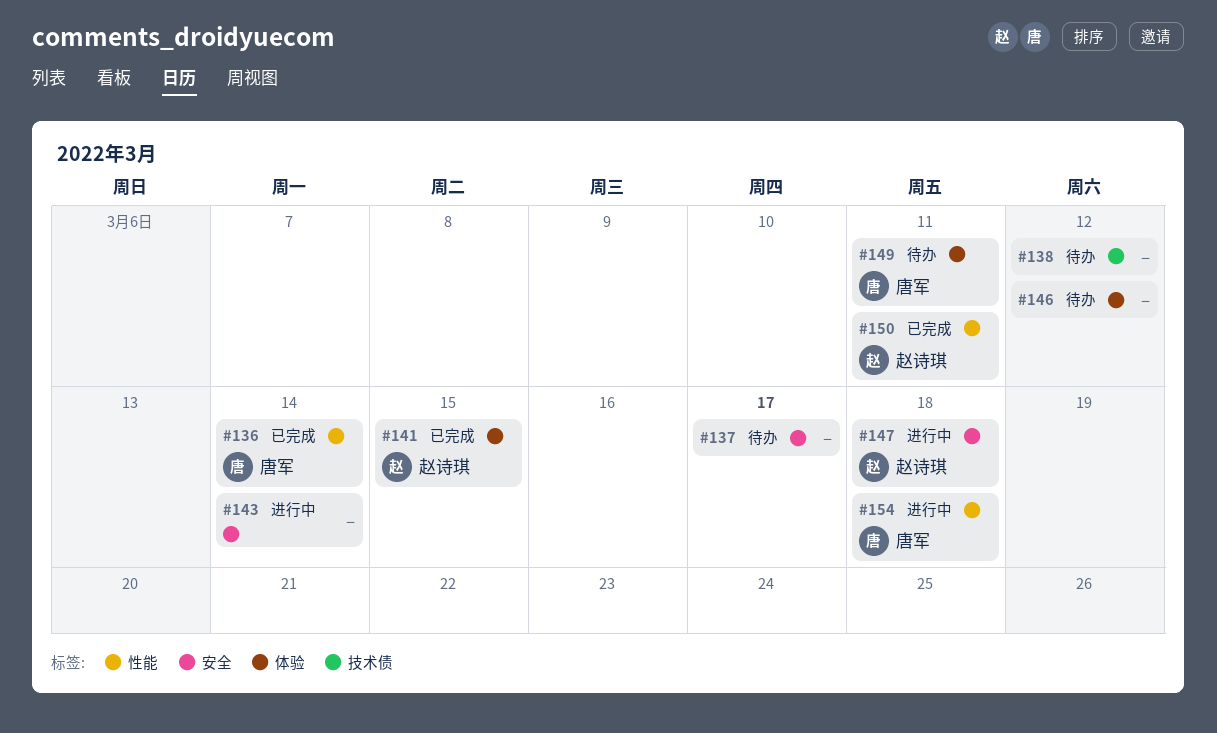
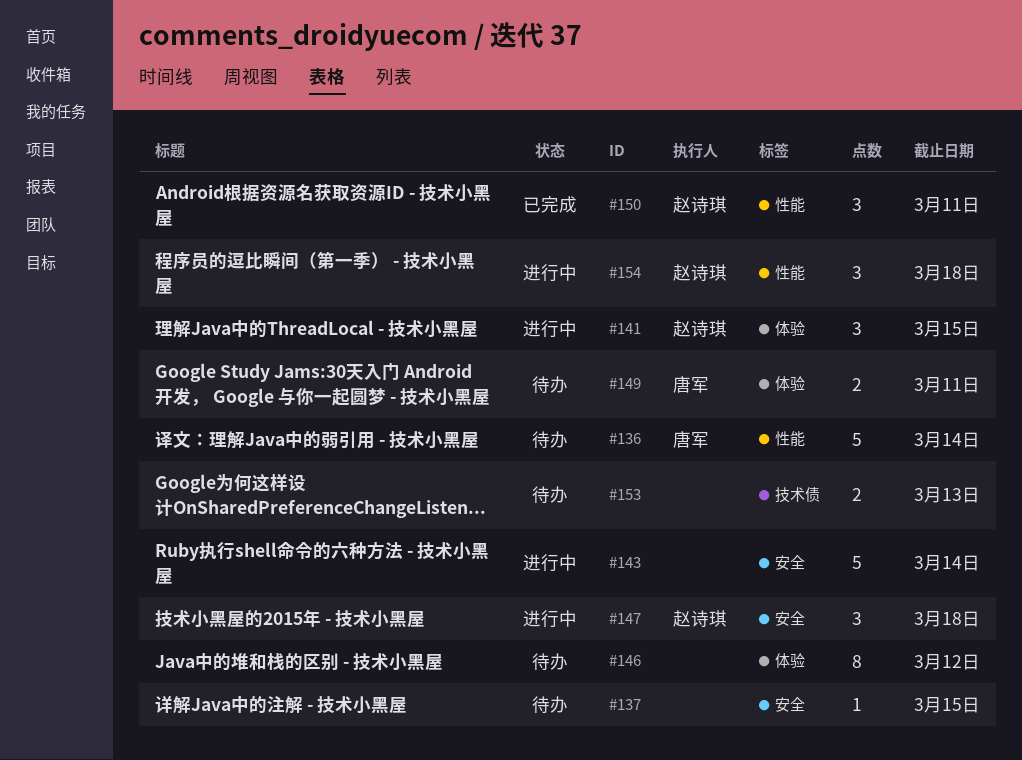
#136, status: 已完成 -> 待办
#137, due: Mar 17 -> Mar 15
#138: present -> none
#141, status: 已完成 -> 进行中
#153: none -> present
#154, owner: 唐军 -> 赵诗琪

